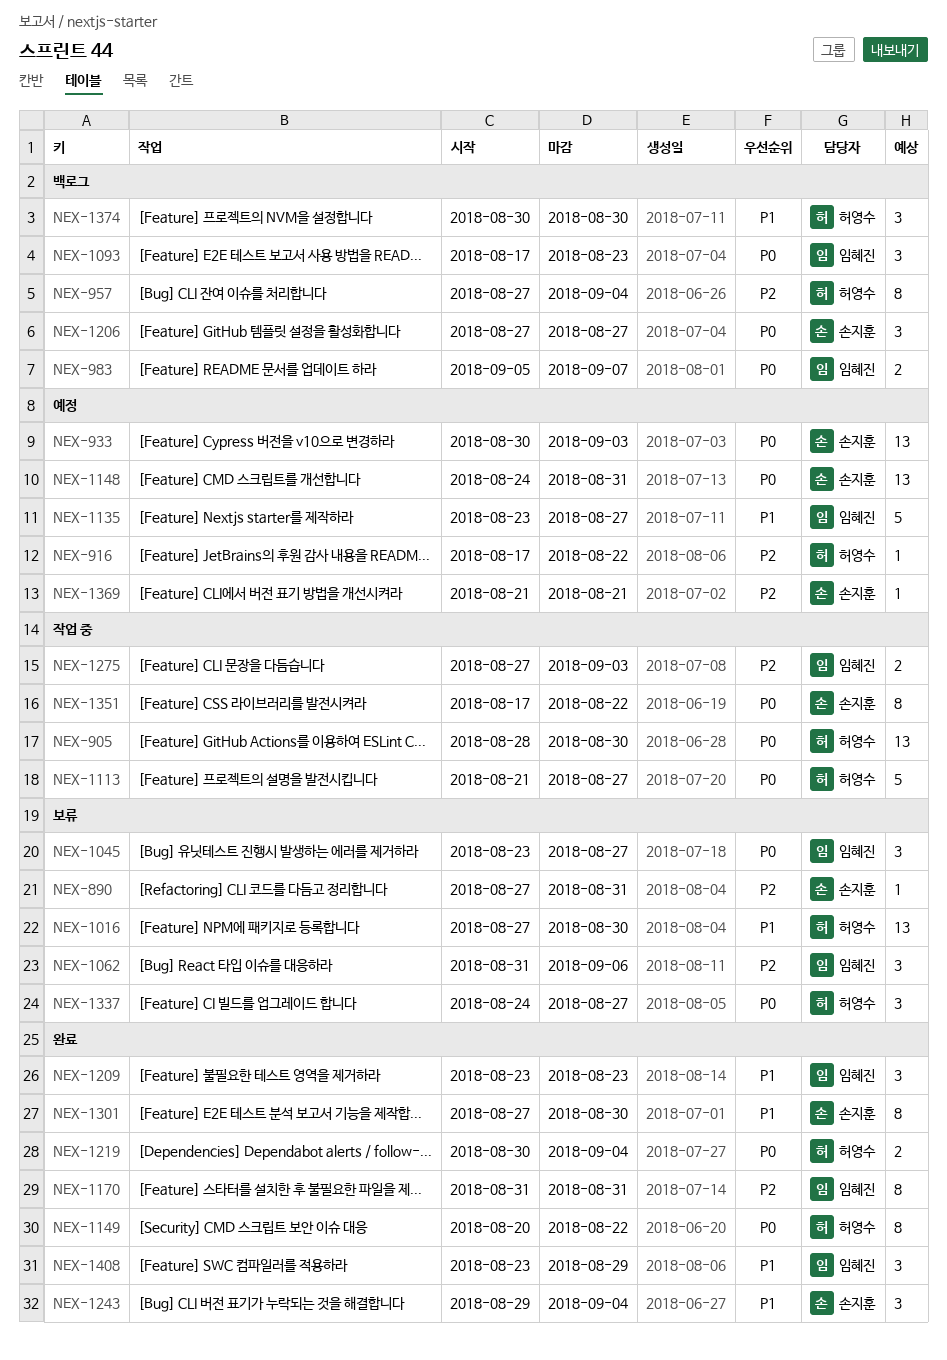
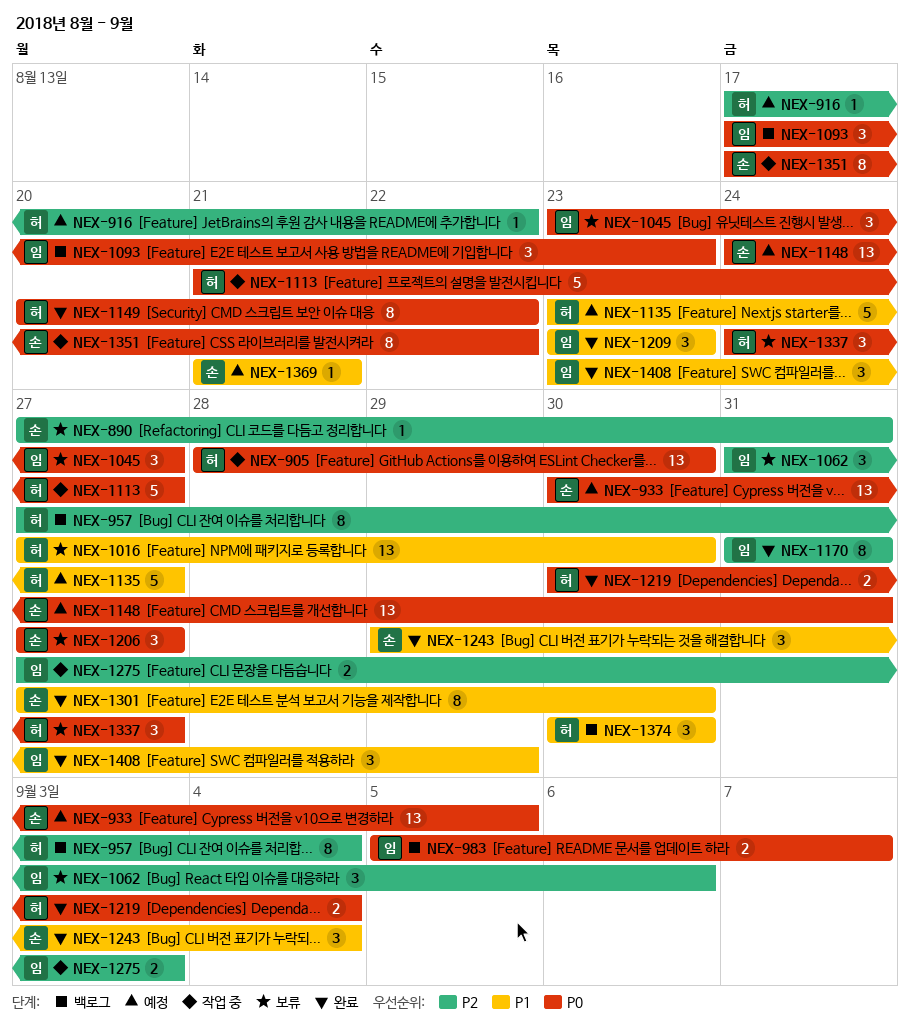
NEX-933, due: Sep 3 -> Sep 5
NEX-1135, owner: 임혜진 -> 허영수
NEX-1206, status: 백로그 -> 보류
NEX-1369, priority: P2 -> P1

